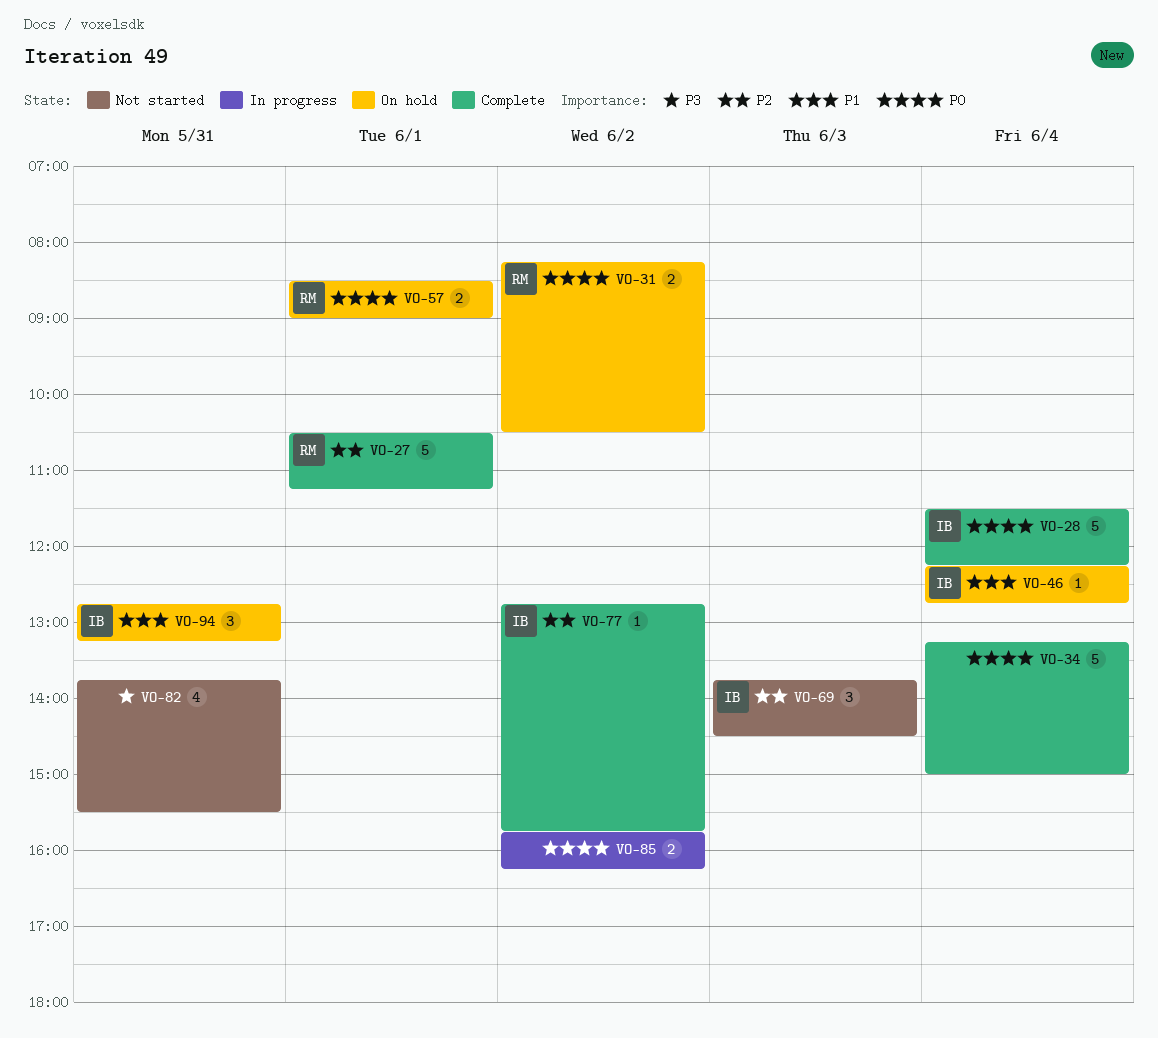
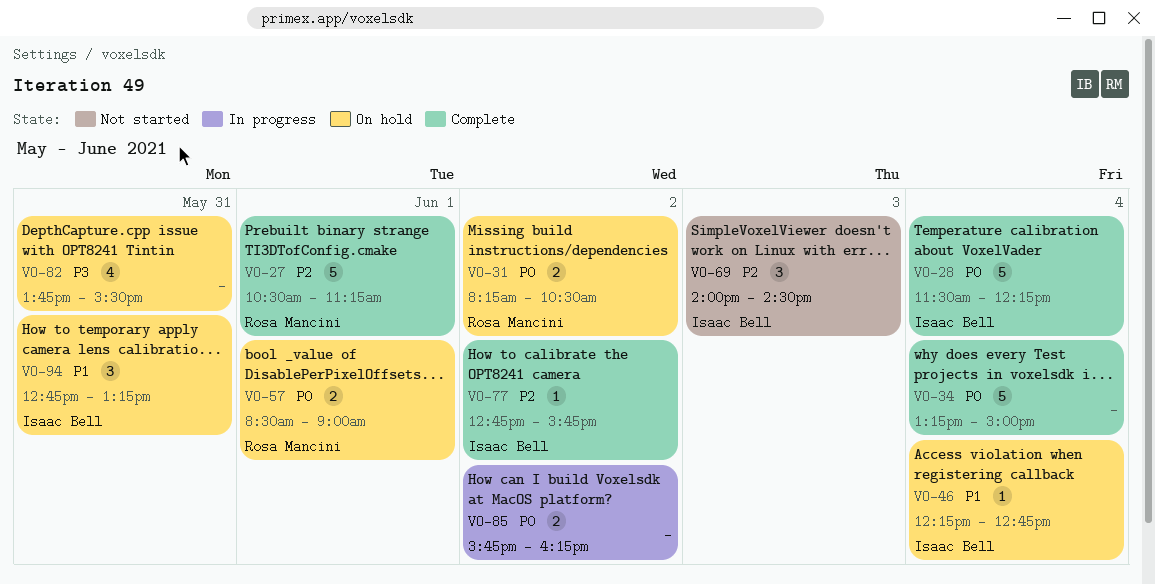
VO-69, begins: 13:45 -> 14:00
VO-82, status: Not started -> On hold

